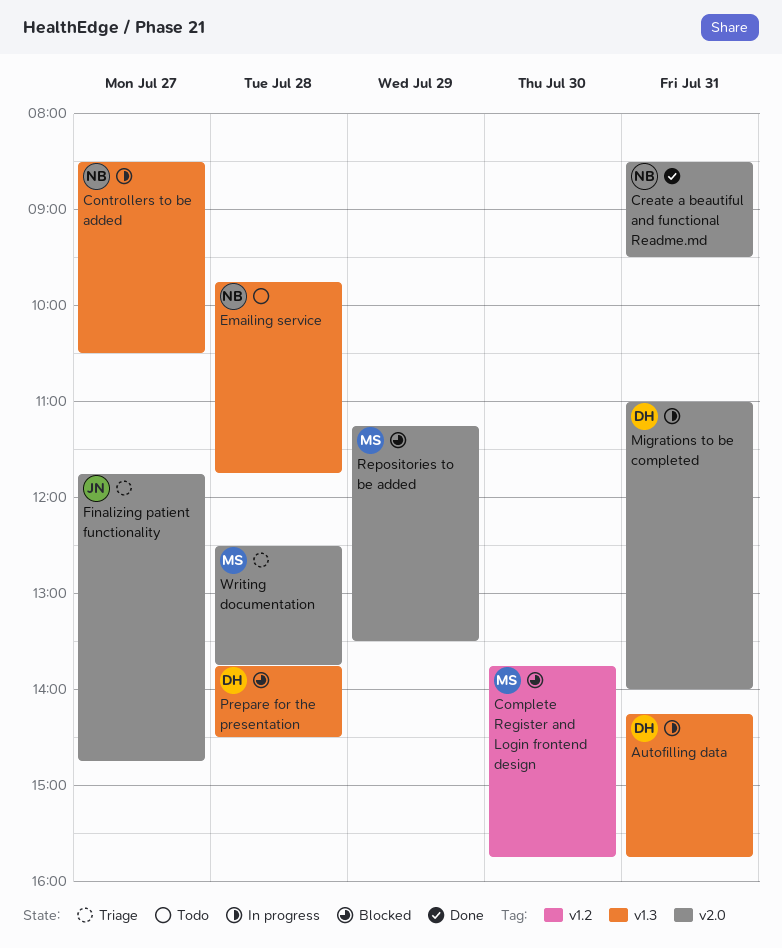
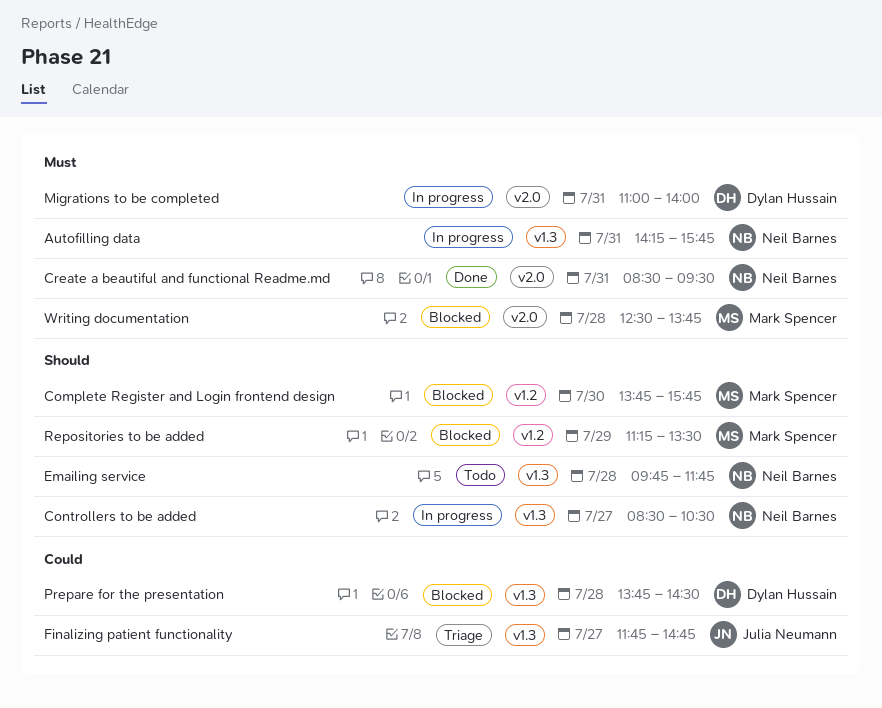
Autofilling data, owner: Dylan Hussain -> Neil Barnes
Finalizing patient functionality, label: v2.0 -> v1.3
Repositories to be added, label: v2.0 -> v1.2
Writing documentation, status: Triage -> Blocked

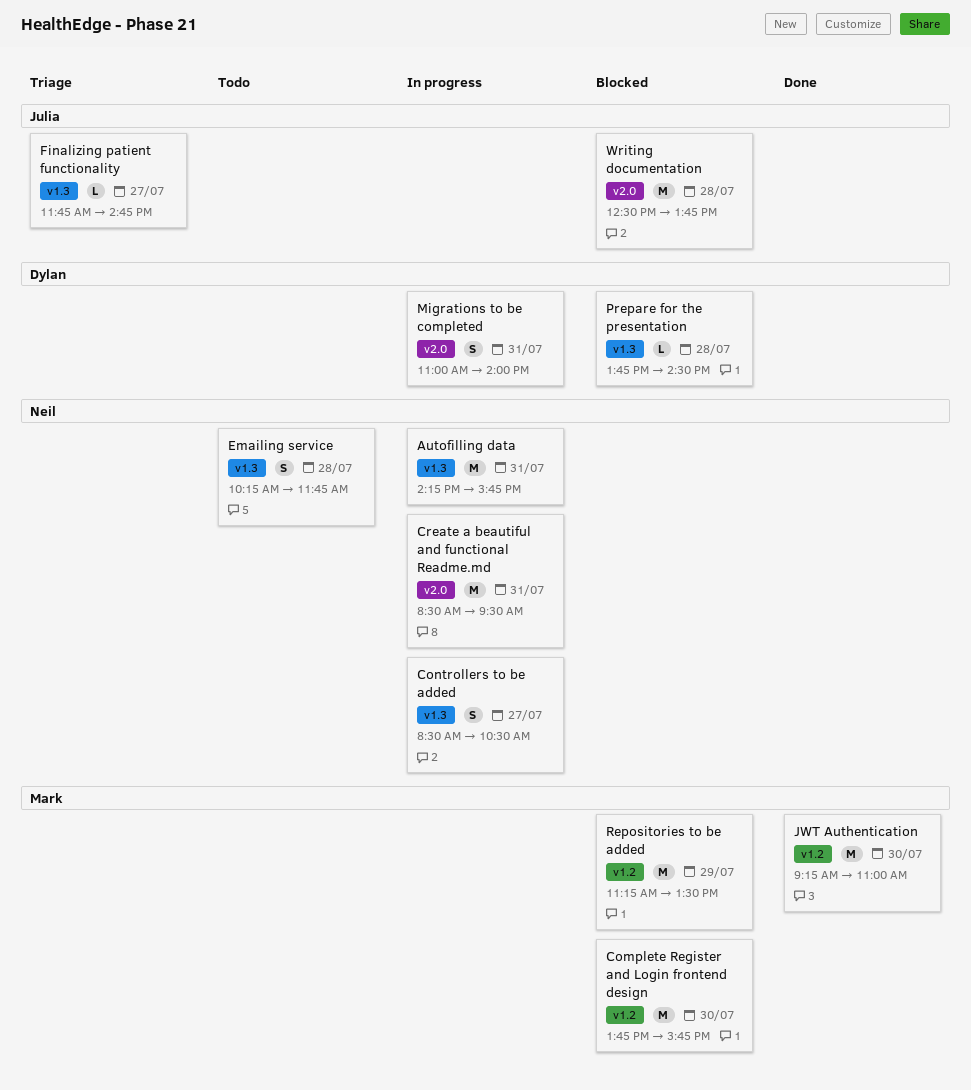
Create a beautiful and functional Readme.md, status: Done -> In progress
Emailing service, begins: 09:45 -> 10:15
JWT Authentication: none -> present
Writing documentation, owner: Mark Spencer -> Julia Neumann

